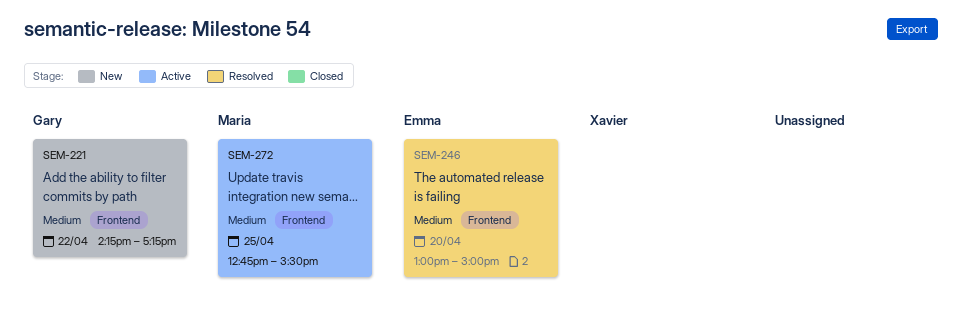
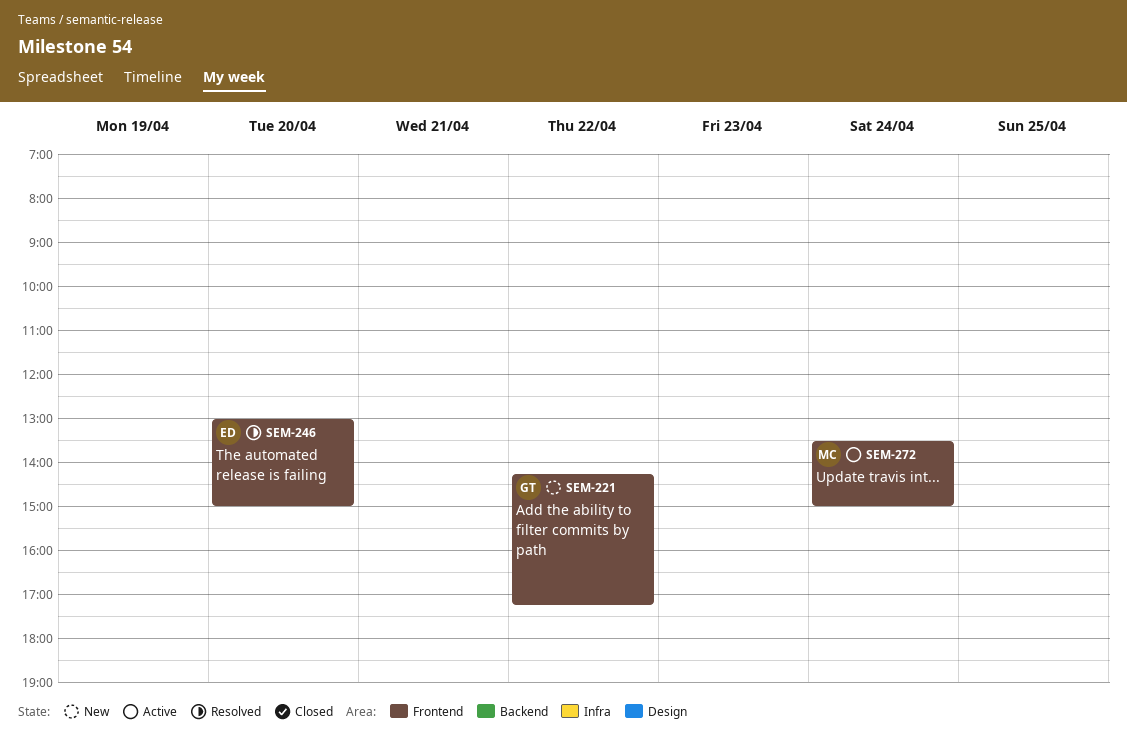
SEM-272, day: Apr 25 -> Apr 24
SEM-272, begins: 12:45 -> 13:30
SEM-272, ends: 15:30 -> 15:00

